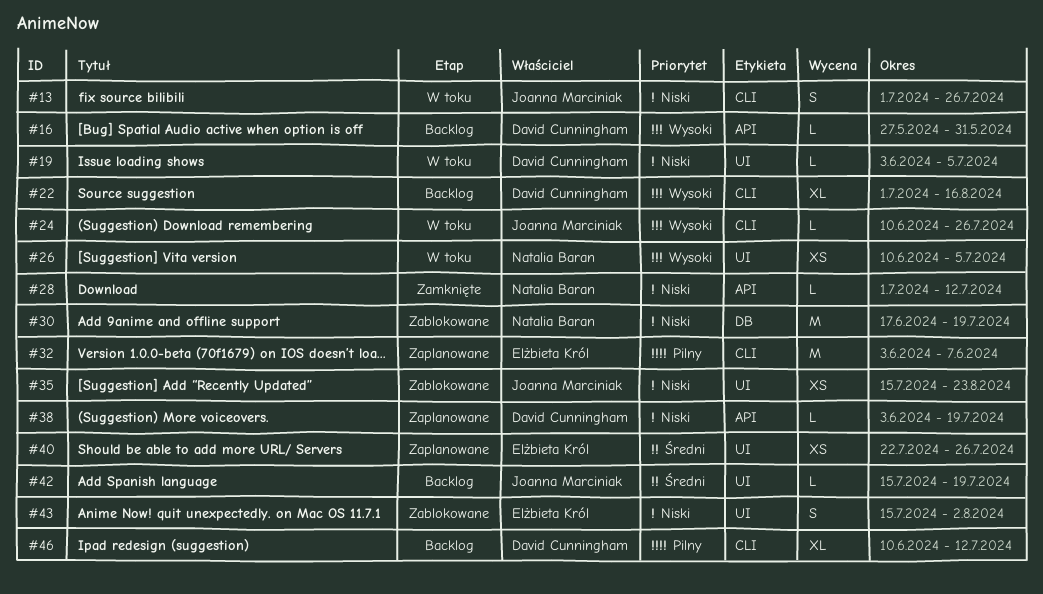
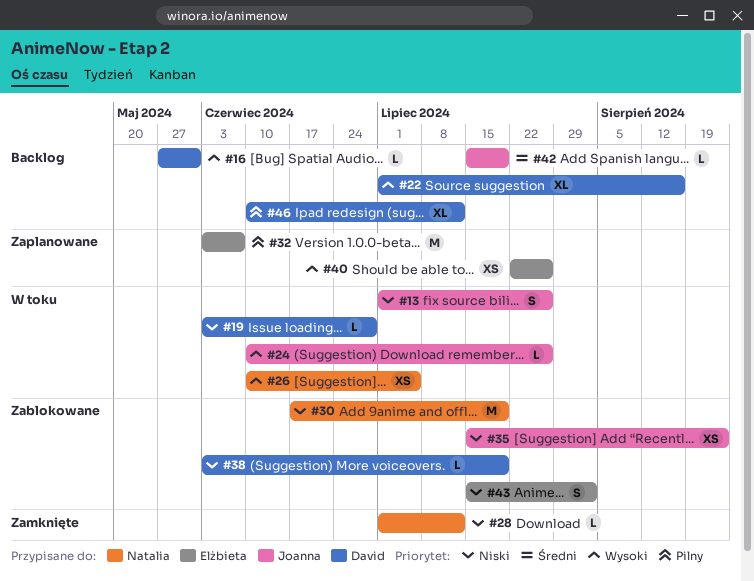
#19, due: Jul 5 -> Jun 28
#38, status: Zaplanowane -> Zablokowane
#40, priority: Średni -> Wysoki

